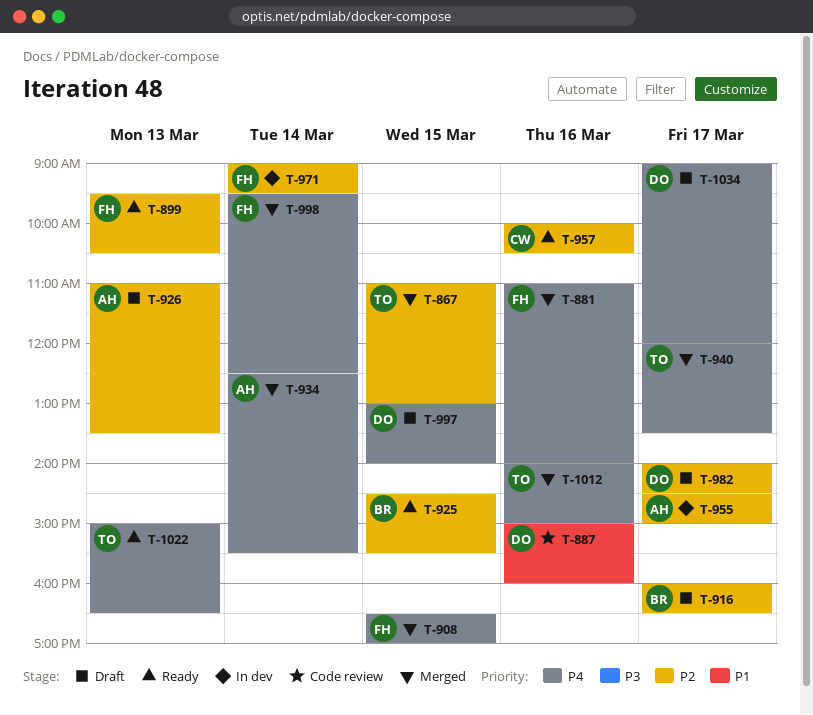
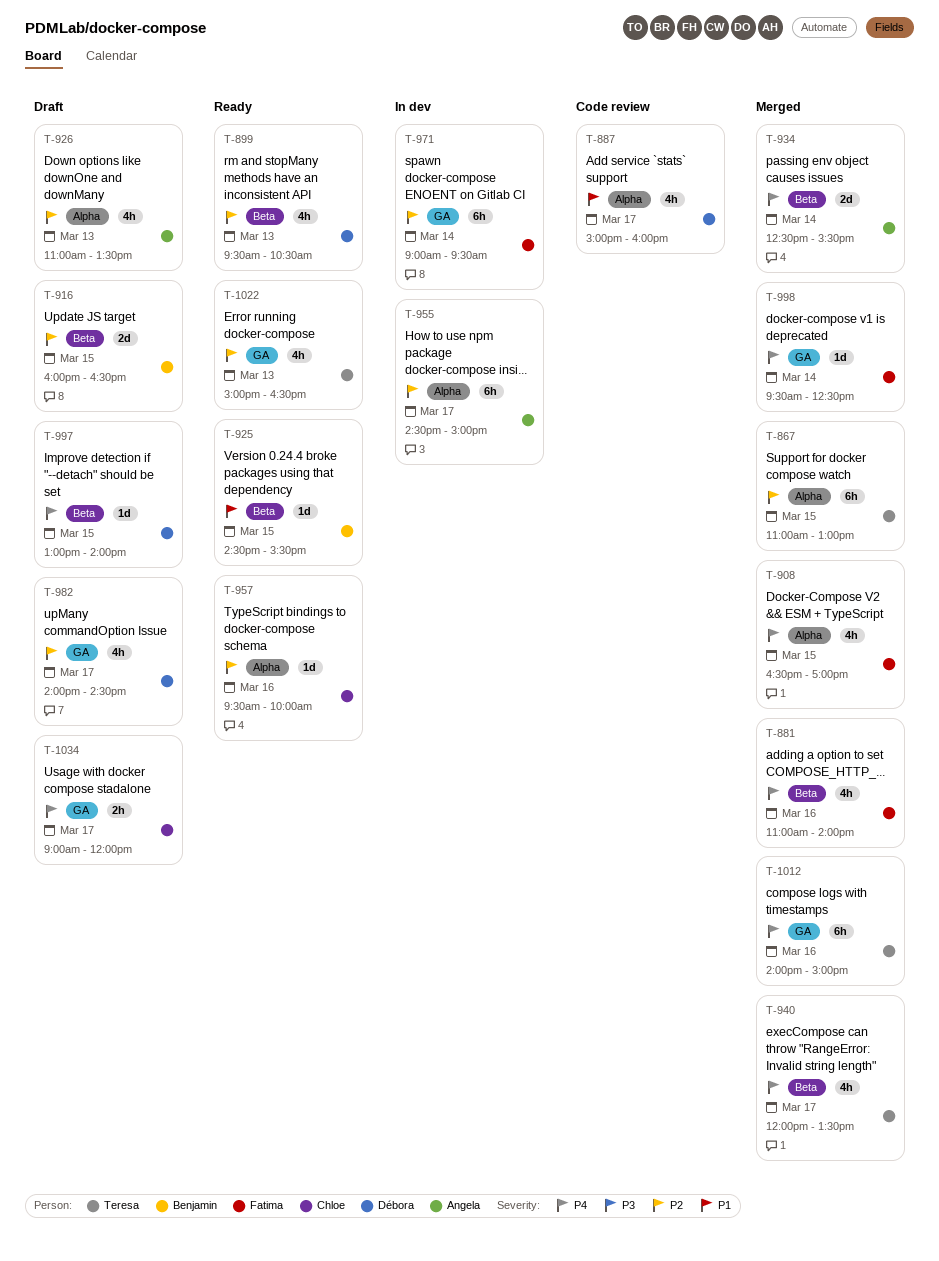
T-887, day: Mar 16 -> Mar 17
T-899, owner: Fatima -> Débora
T-916, day: Mar 17 -> Mar 15
T-925, priority: P2 -> P1
T-957, begins: 10:00 -> 09:30
T-957, ends: 10:30 -> 10:00
T-1022, priority: P4 -> P2
T-1034, owner: Débora -> Chloe

